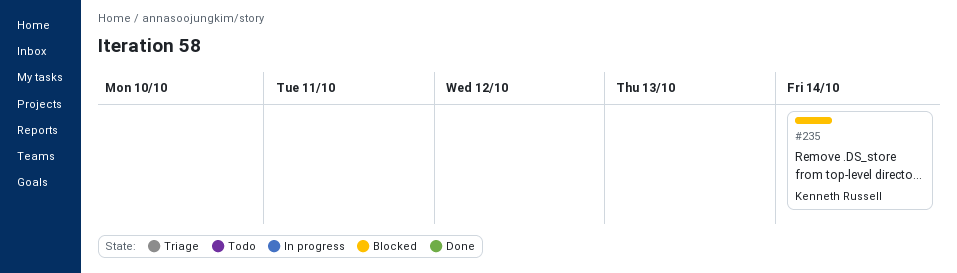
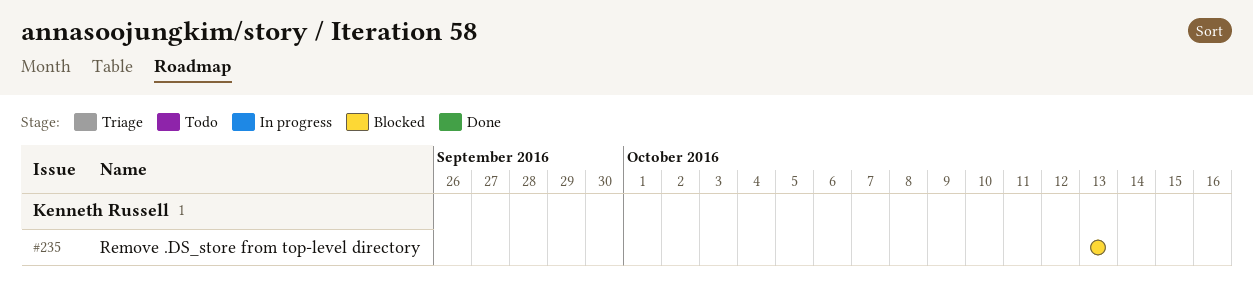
#235, due: Oct 14 -> Oct 13

